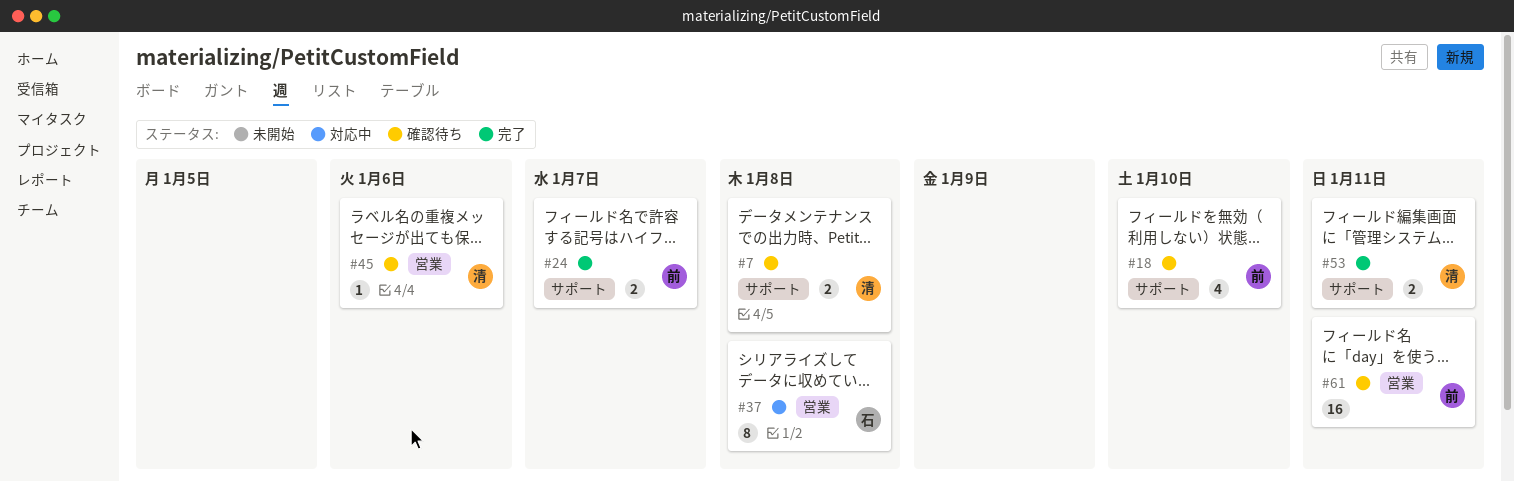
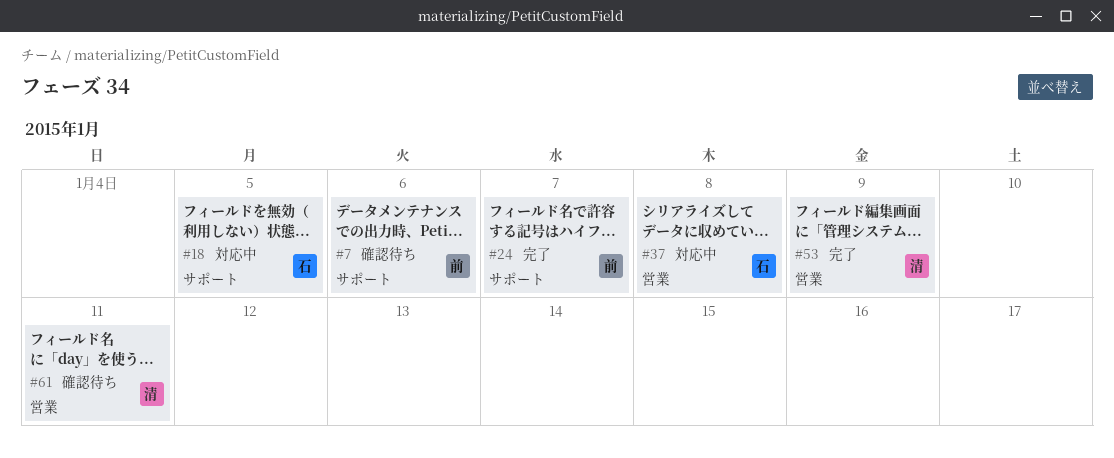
#7, owner: 清 -> 前
#7, due: Jan 8 -> Jan 6
#18, status: 確認待ち -> 対応中
#18, owner: 前 -> 石
#18, due: Jan 10 -> Jan 5
#45: present -> none
#53, label: サポート -> 営業
#53, due: Jan 11 -> Jan 9
#61, owner: 前 -> 清

